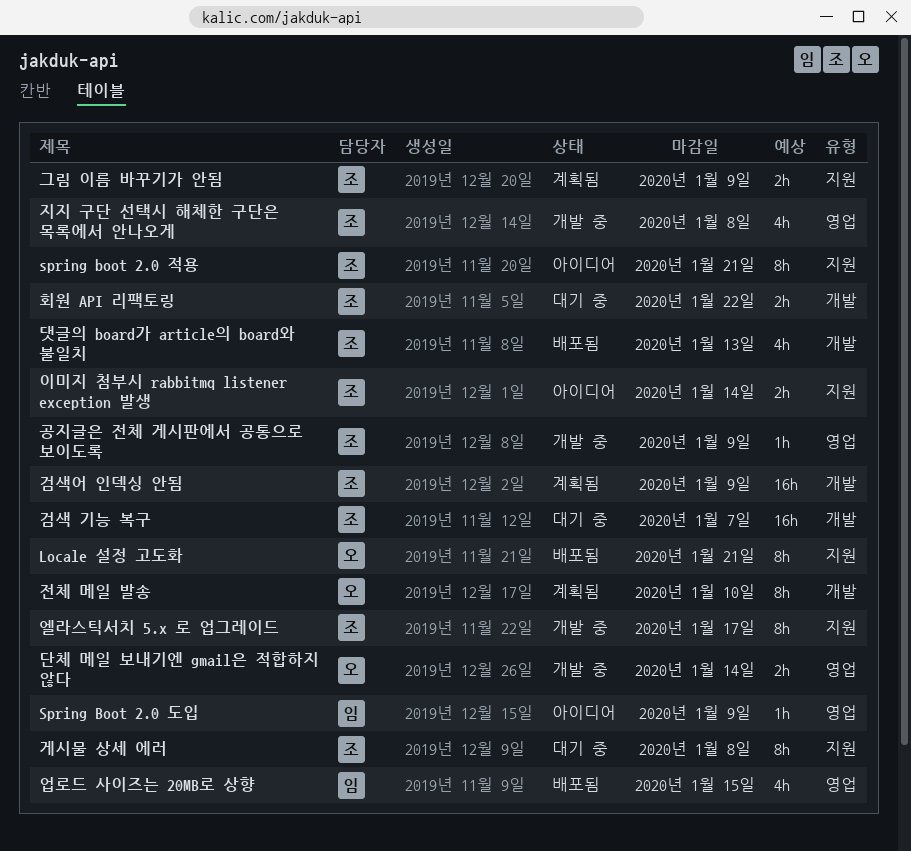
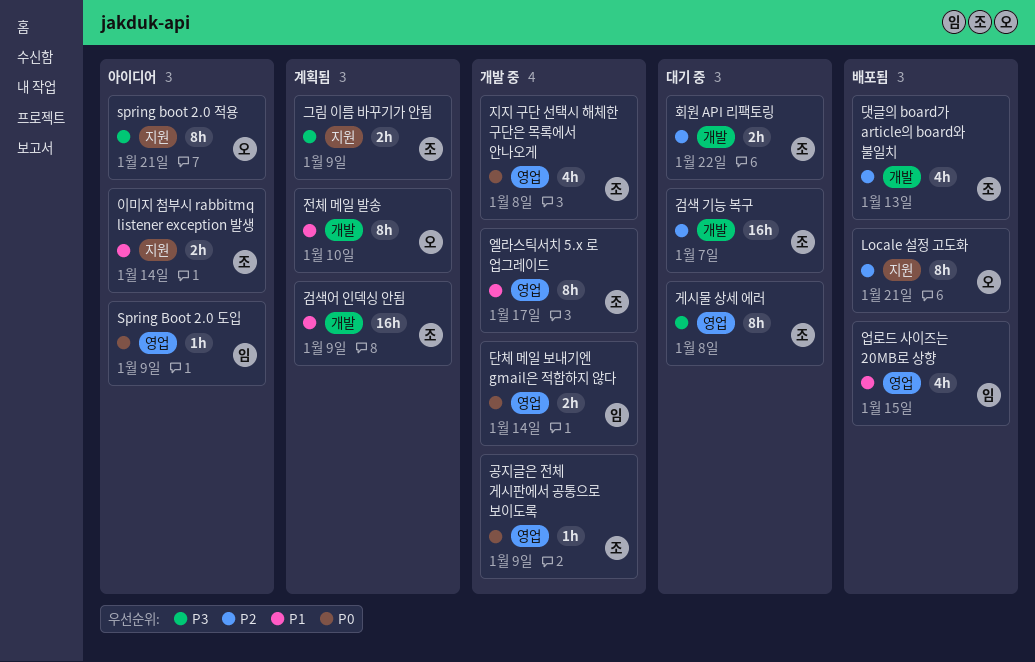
spring boot 2.0 적용, owner: 조 -> 오
게시물 상세 에러, label: 지원 -> 영업
단체 메일 보내기엔 gmail은 적합하지 않다, owner: 오 -> 임
엘라스틱서치 5.x 로 업그레이드, label: 지원 -> 영업

